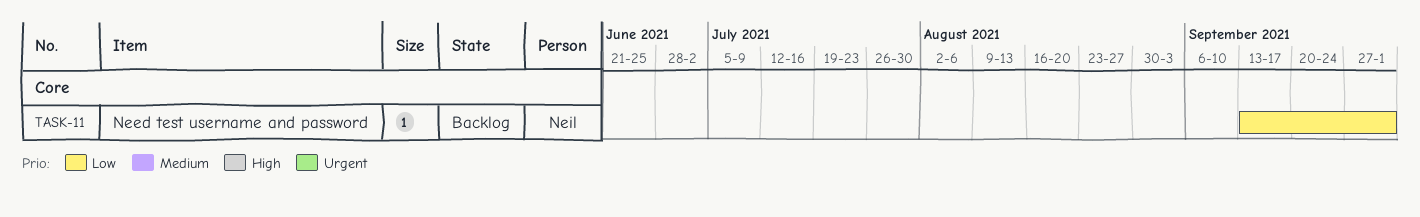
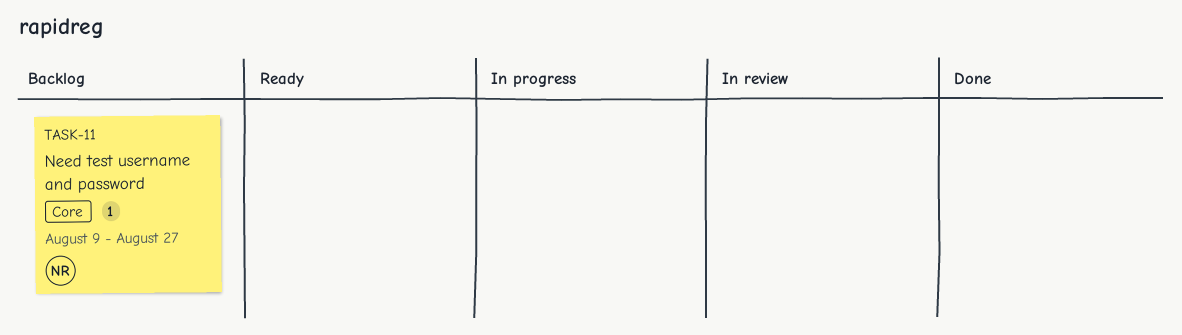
TASK-11, start: Sep 13 -> Aug 9
TASK-11, due: Oct 1 -> Aug 27

